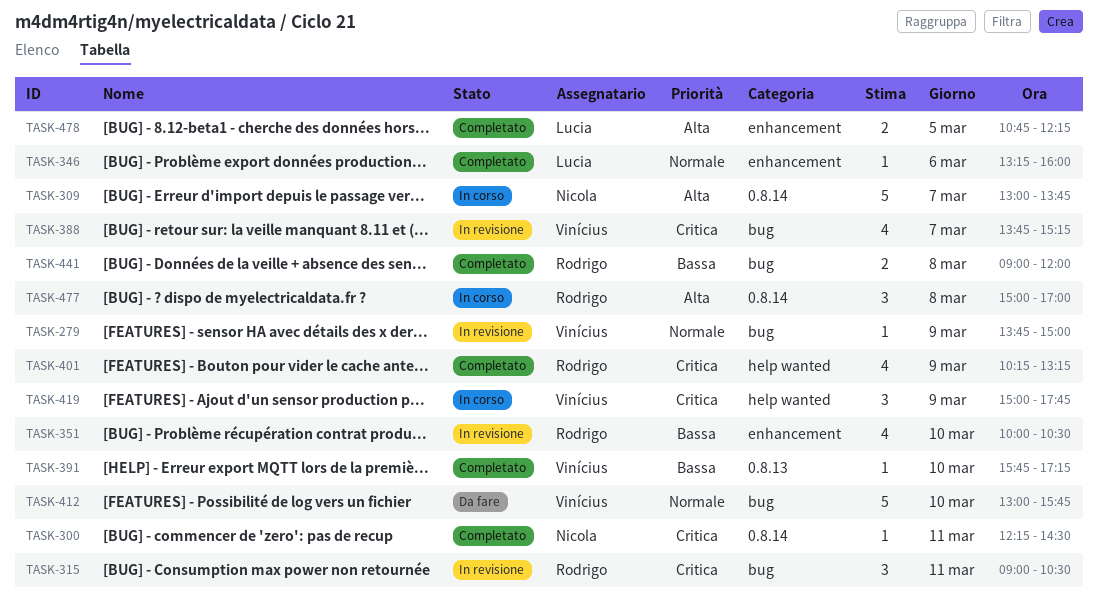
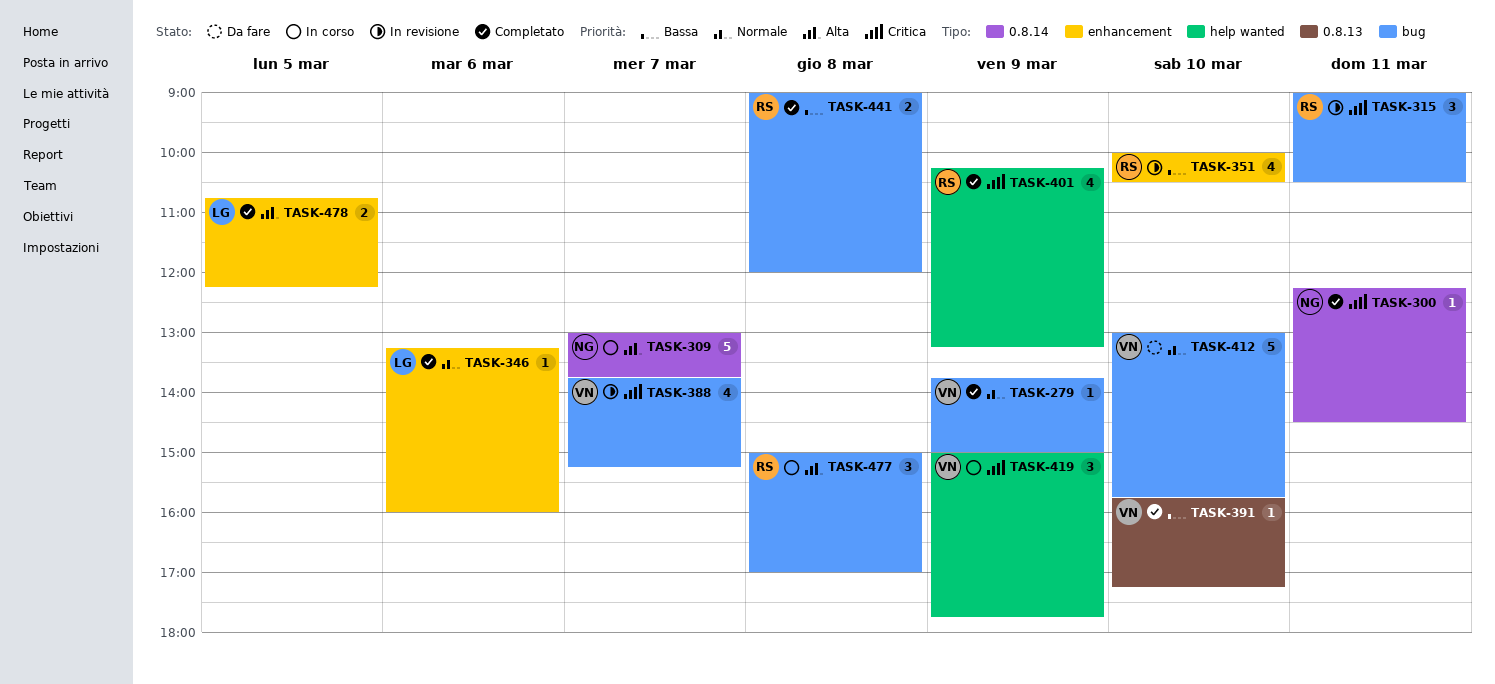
TASK-279, status: In revisione -> Completato
TASK-477, label: 0.8.14 -> bug

